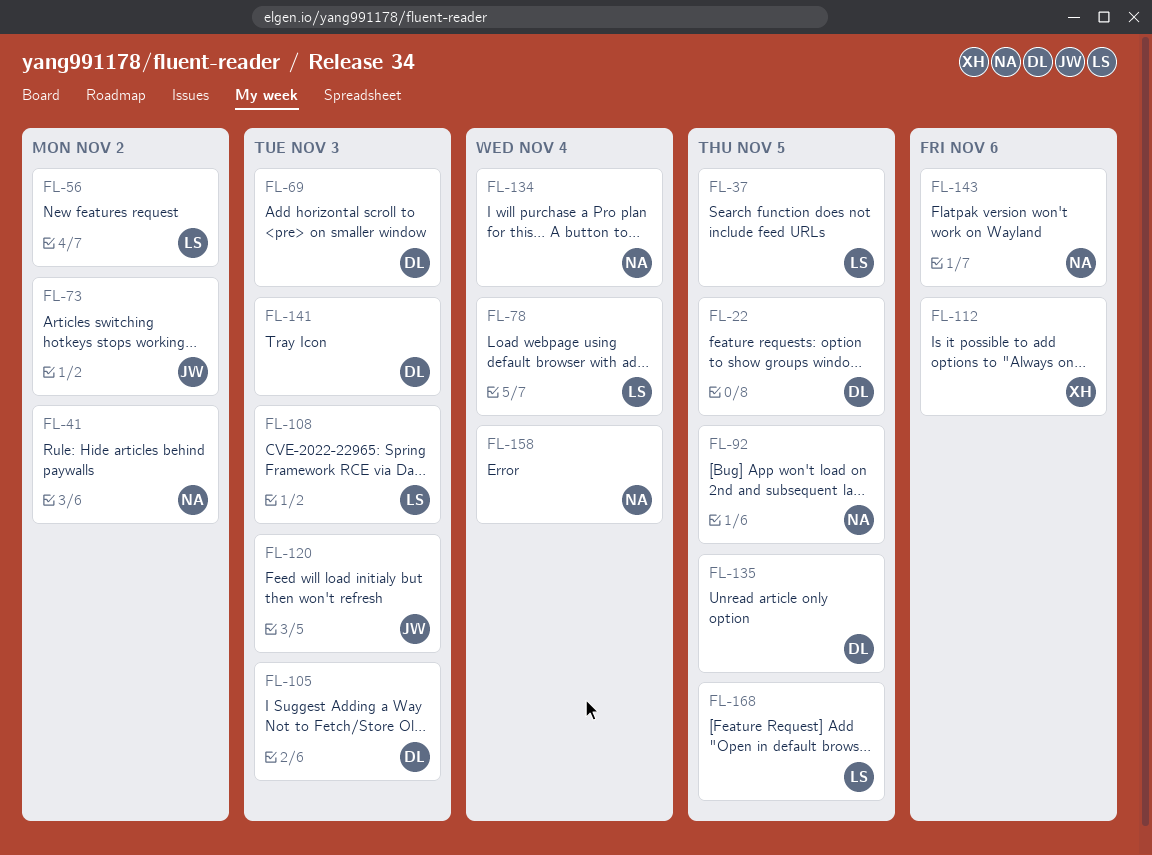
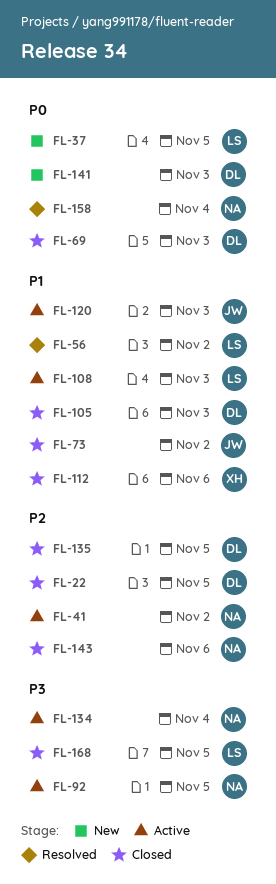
FL-78: present -> none

